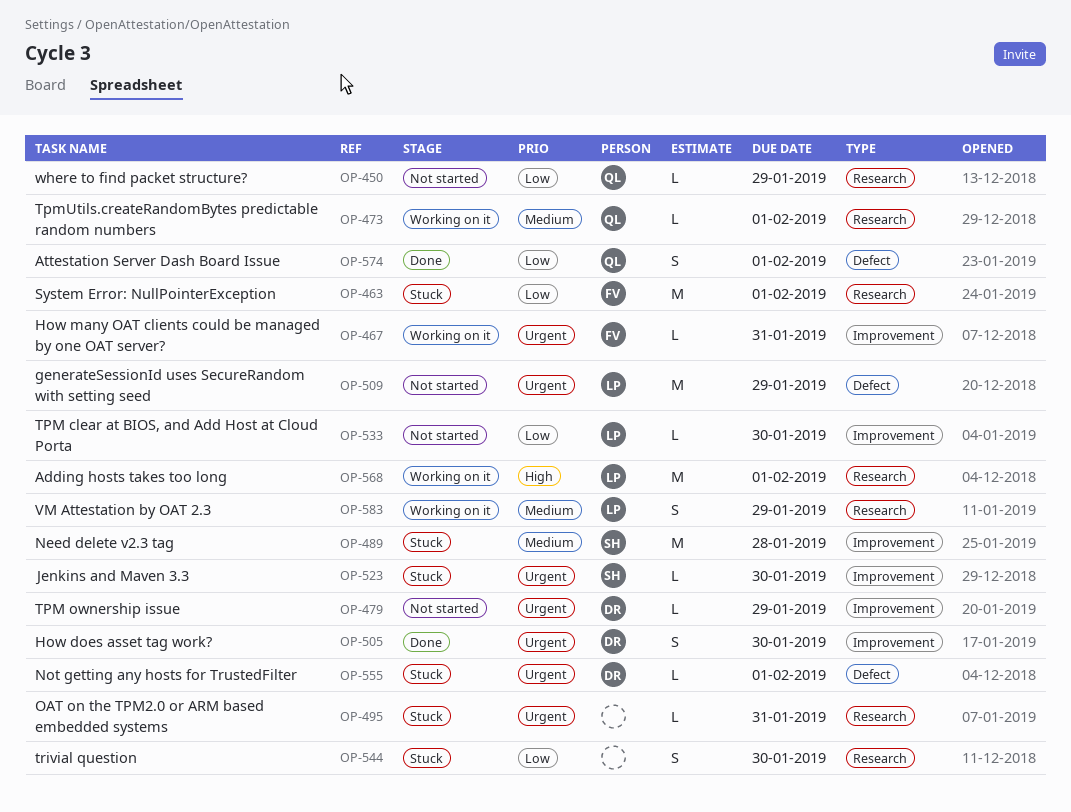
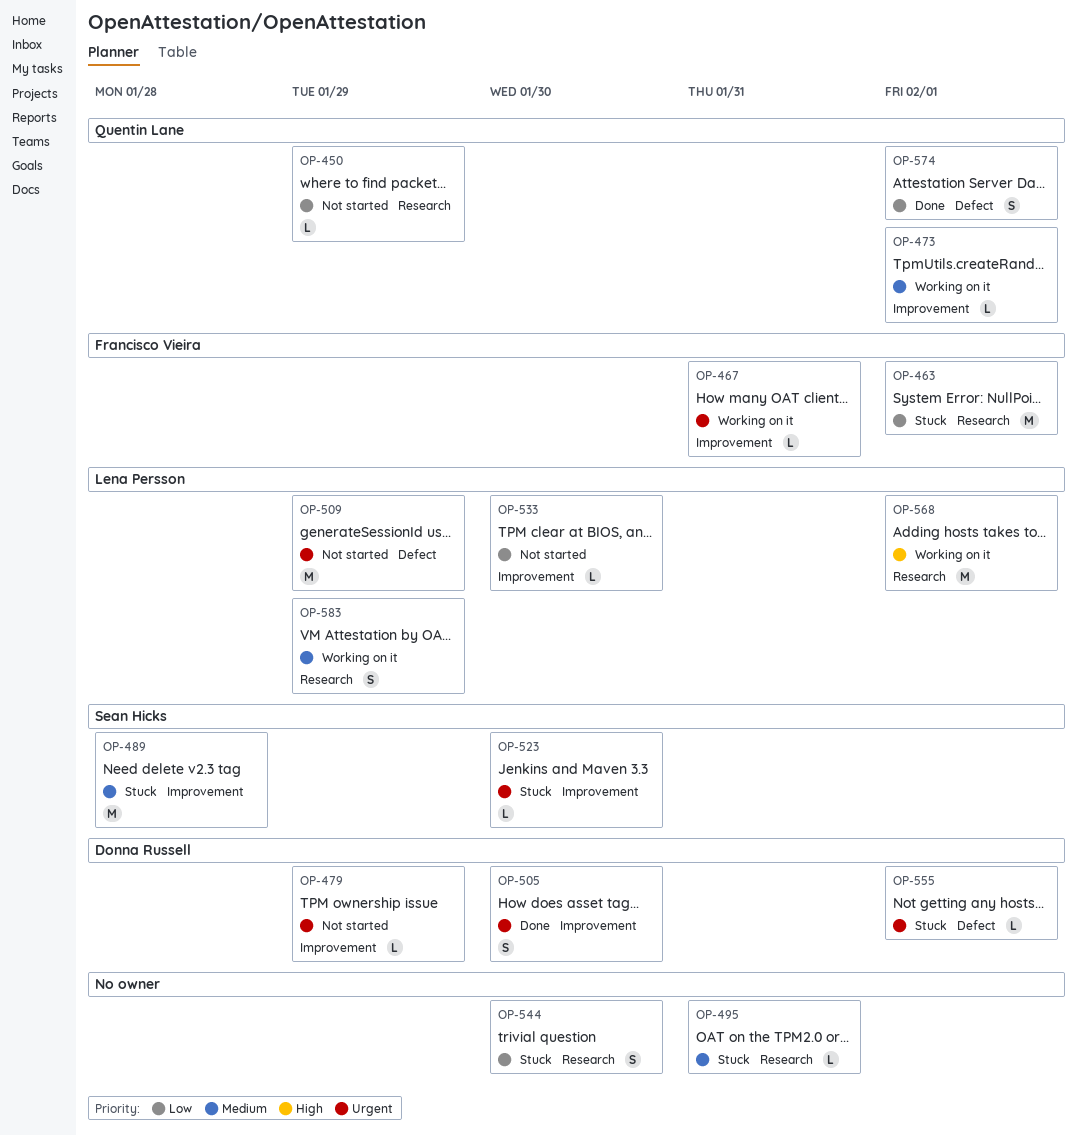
OP-473, label: Research -> Improvement
OP-495, priority: Urgent -> Medium

